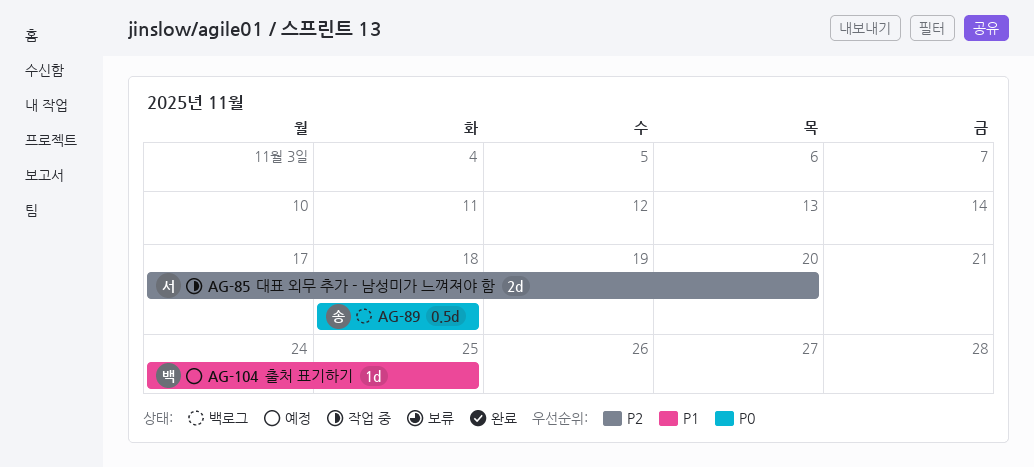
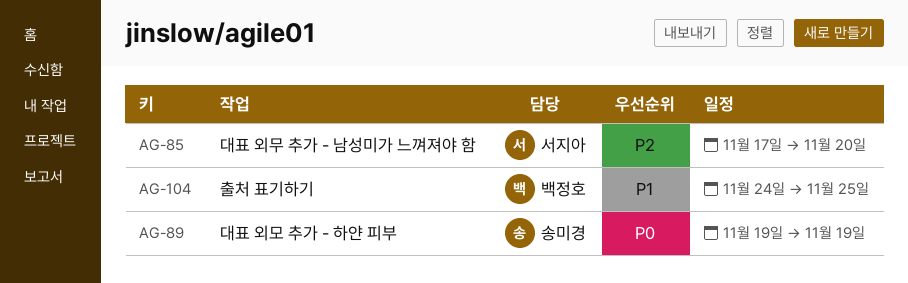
AG-89, start: Nov 18 -> Nov 19
AG-89, due: Nov 18 -> Nov 19

